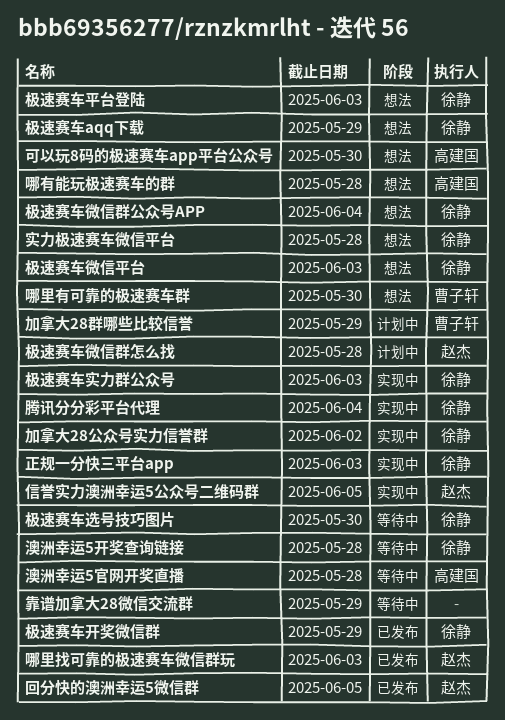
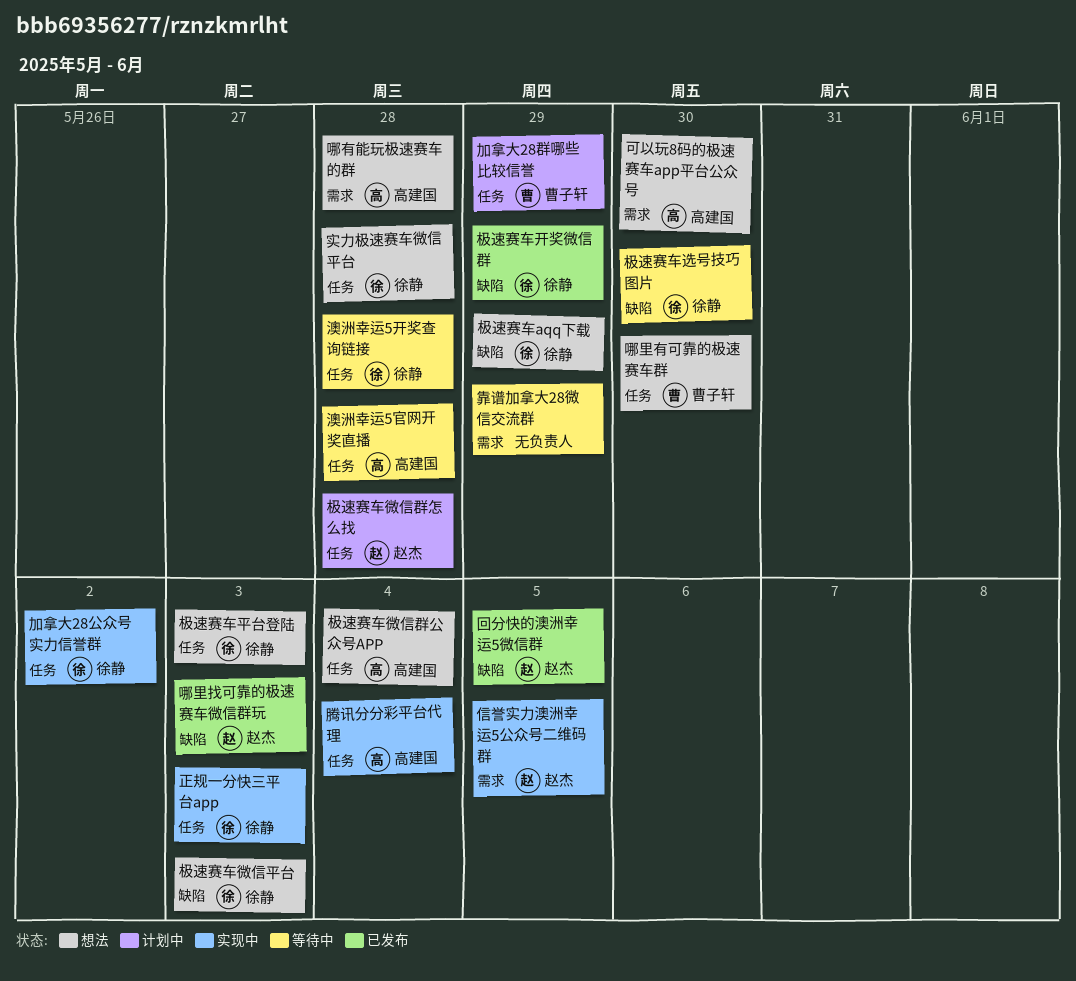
极速赛车实力群公众号: present -> none
极速赛车微信群公众号APP, owner: 徐静 -> 高建国
腾讯分分彩平台代理, owner: 徐静 -> 高建国

